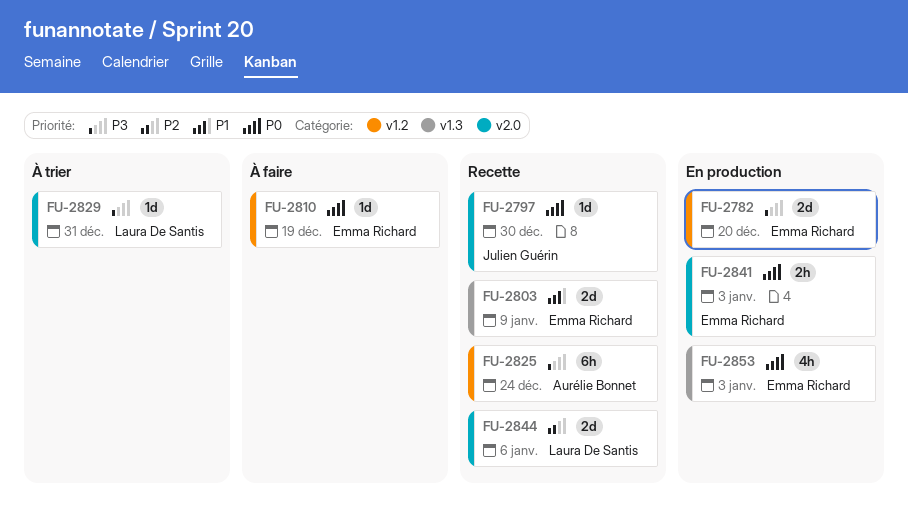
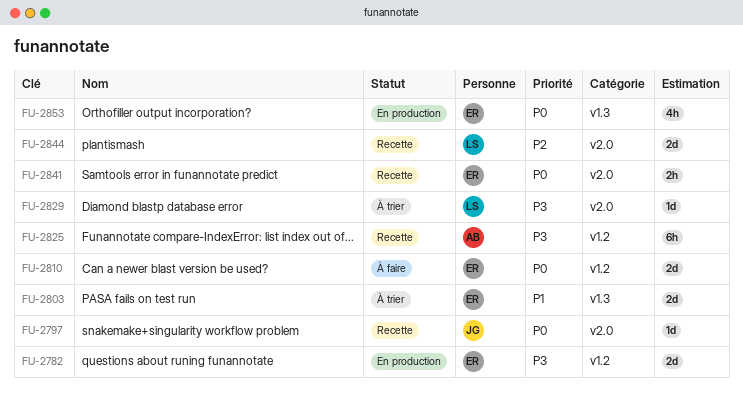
FU-2803, status: Recette -> À trier
FU-2810, estimate: 1d -> 2d
FU-2841, status: En production -> Recette

